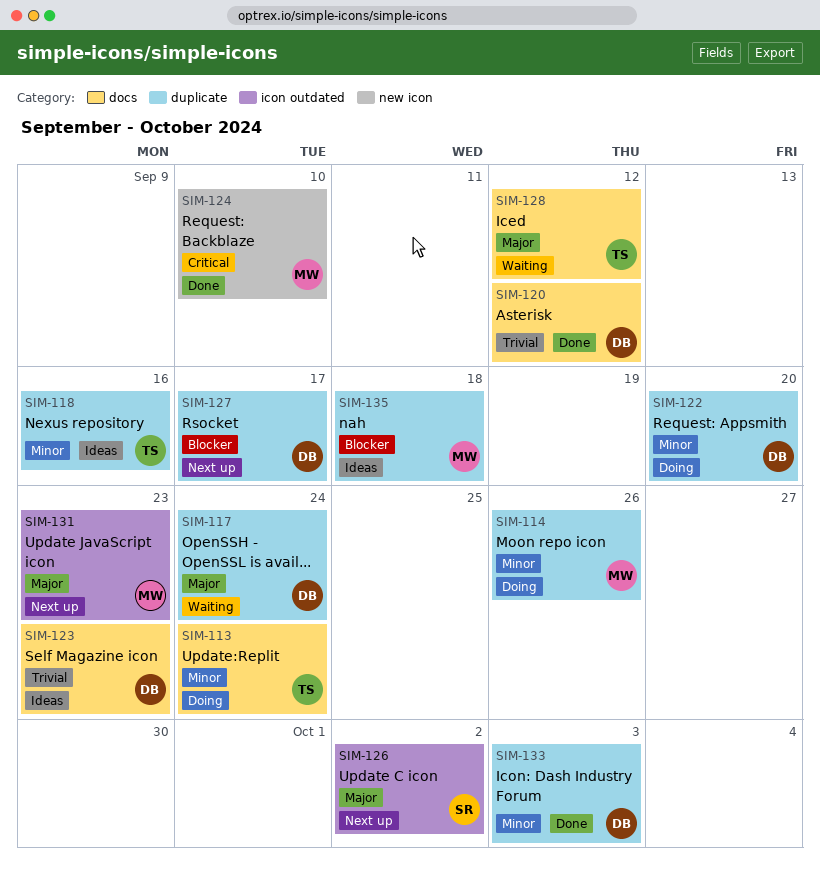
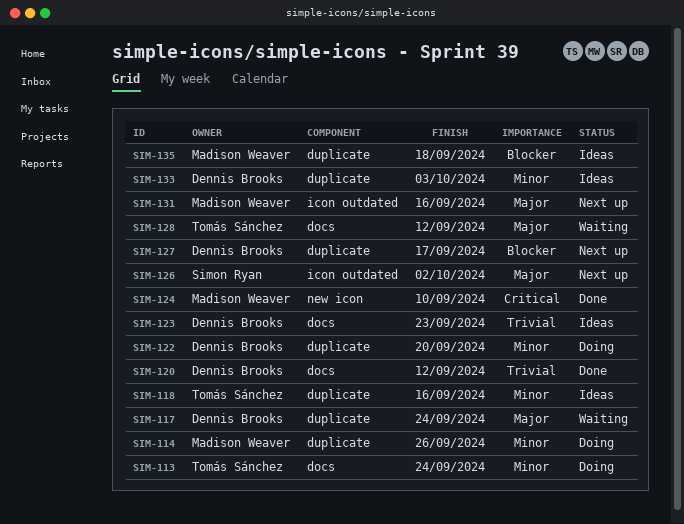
SIM-131, due: Sep 23 -> Sep 16
SIM-133, status: Done -> Ideas

